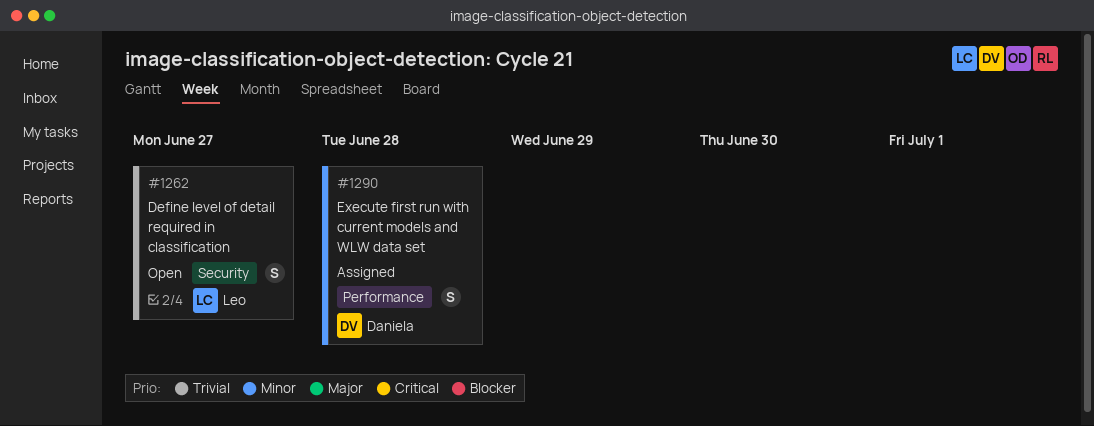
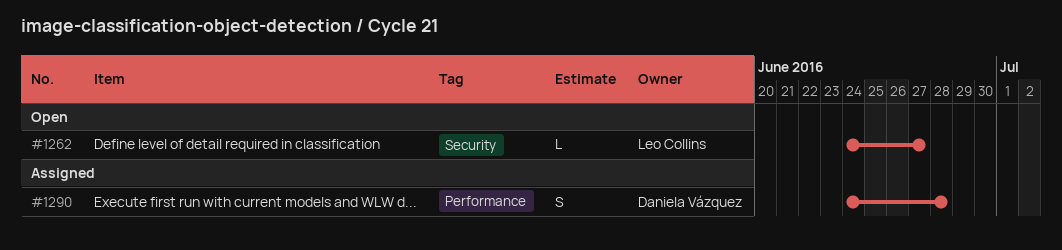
#1262, estimate: S -> L

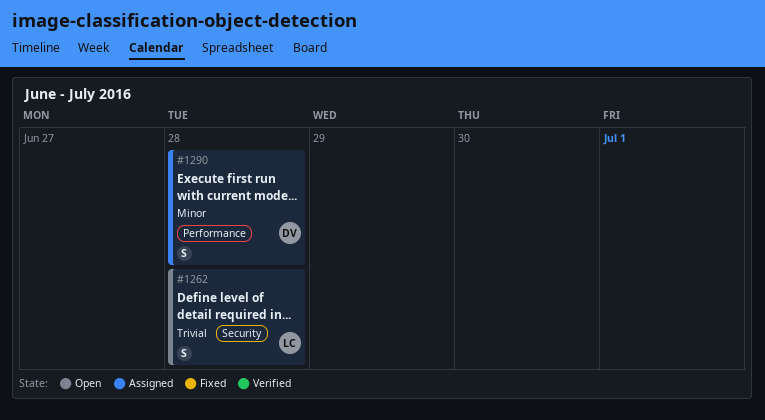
#1262, estimate: L -> S
#1262, due: Jun 27 -> Jun 28

